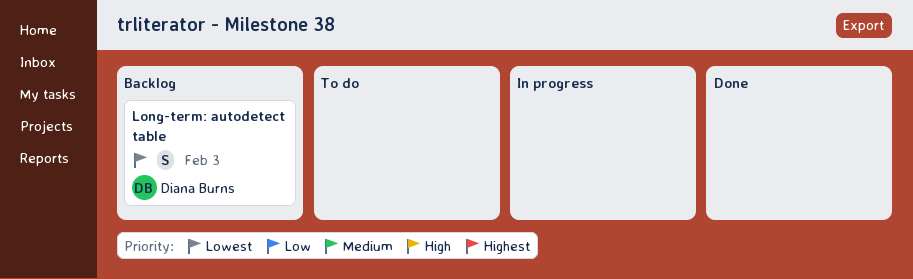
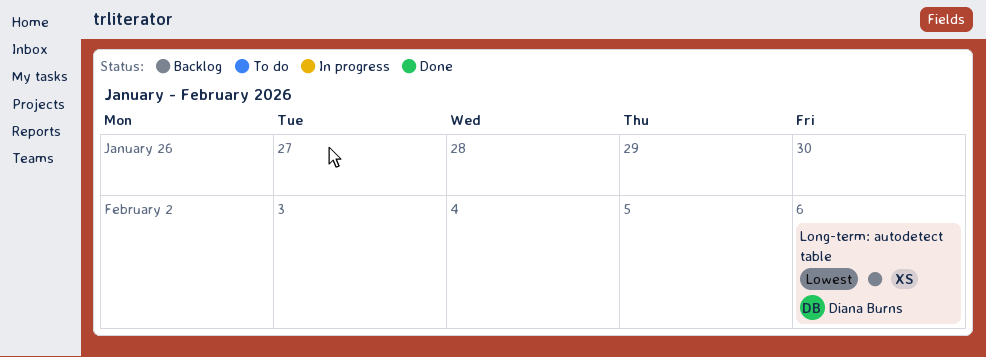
Long-term: autodetect table, estimate: S -> XS
Long-term: autodetect table, due: Feb 3 -> Feb 6

